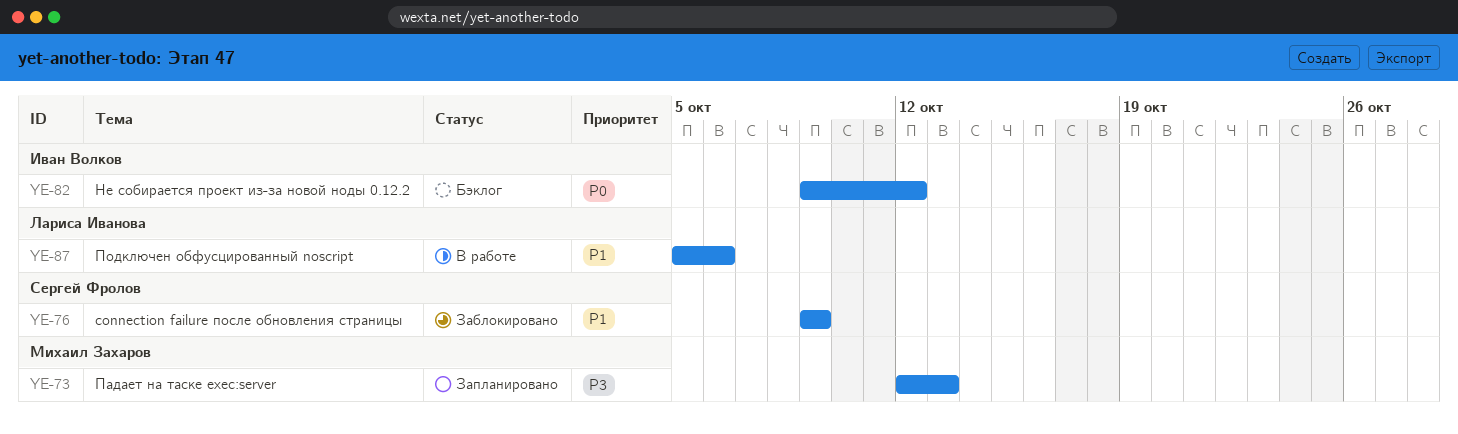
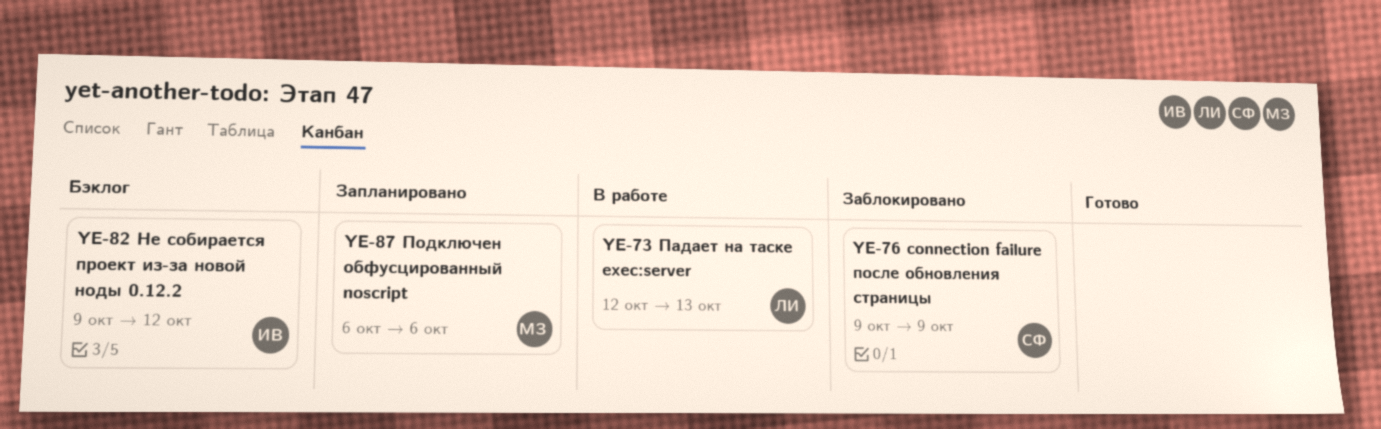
YE-73, status: Запланировано -> В работе
YE-73, owner: Михаил Захаров -> Лариса Иванова
YE-87, status: В работе -> Запланировано
YE-87, owner: Лариса Иванова -> Михаил Захаров
YE-87, start: Oct 5 -> Oct 6

